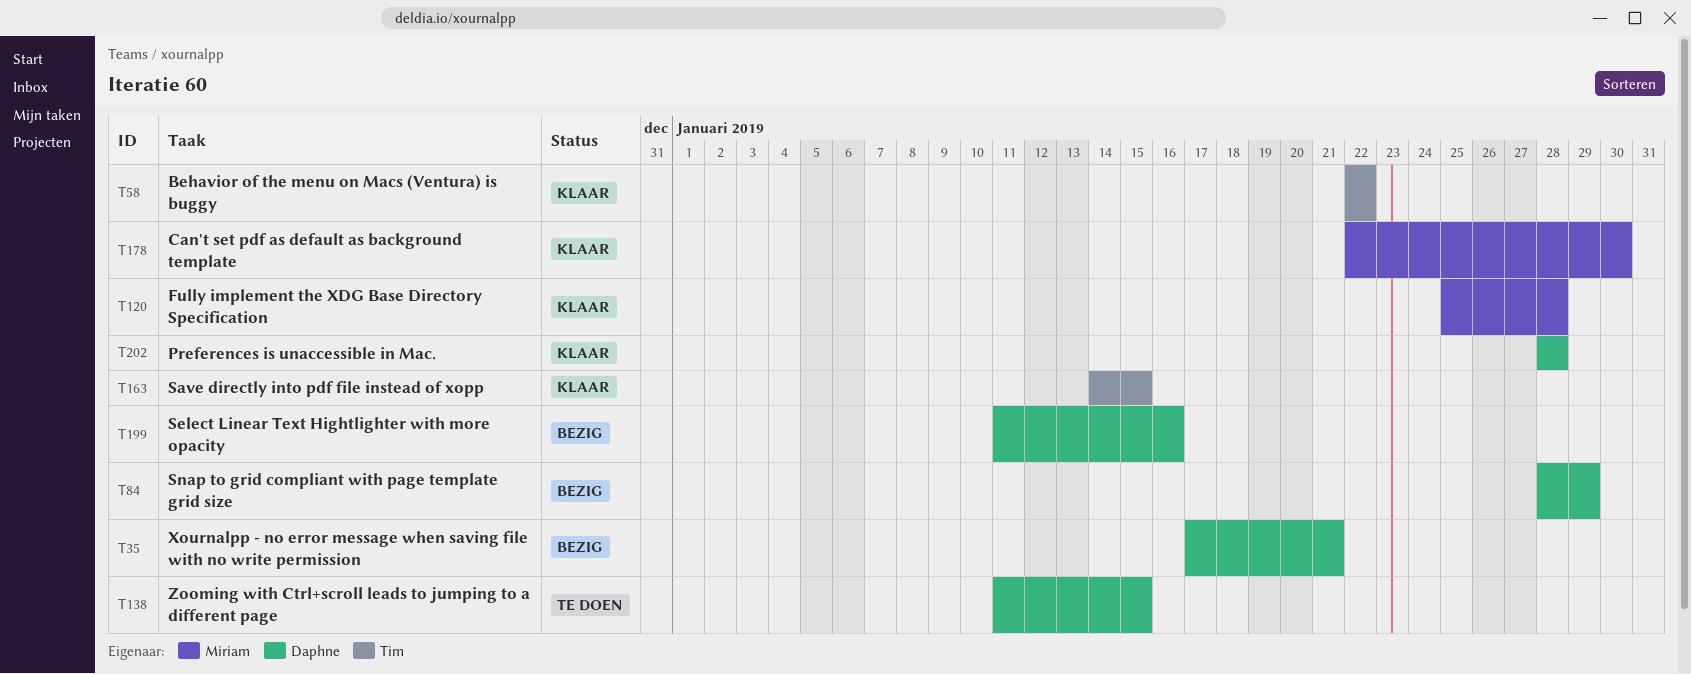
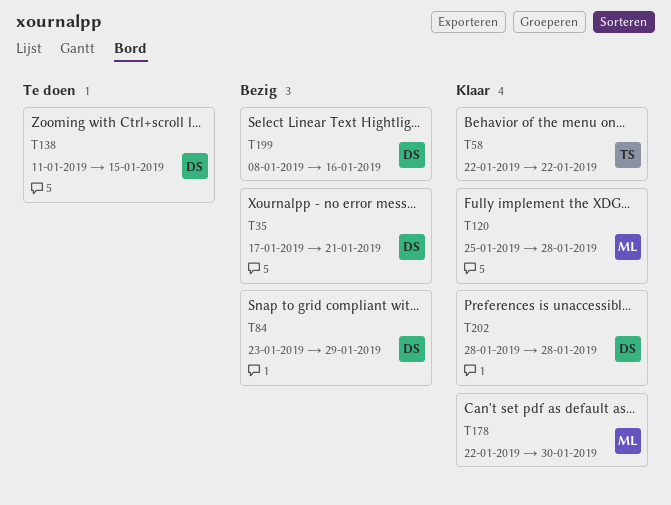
T84, start: Jan 28 -> Jan 23
T163: present -> none
T199, start: Jan 11 -> Jan 8

